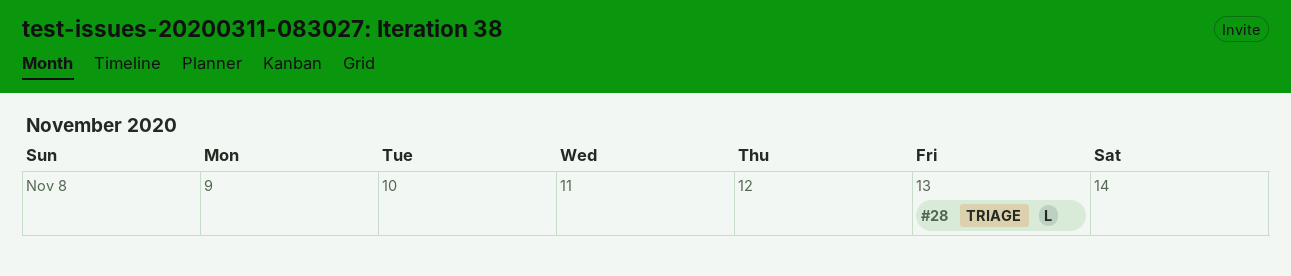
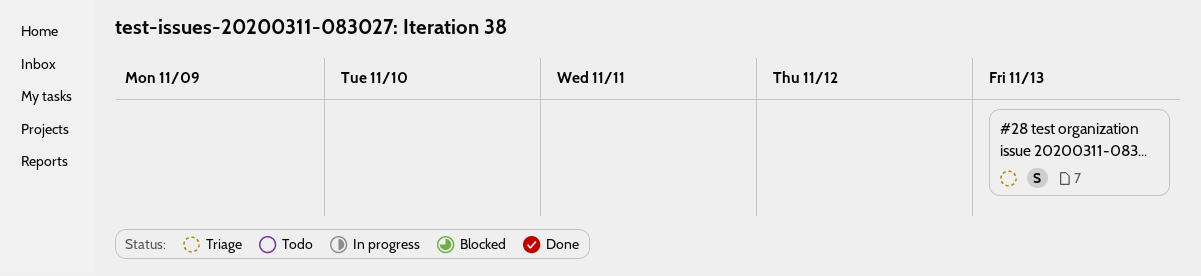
#28, estimate: L -> S

